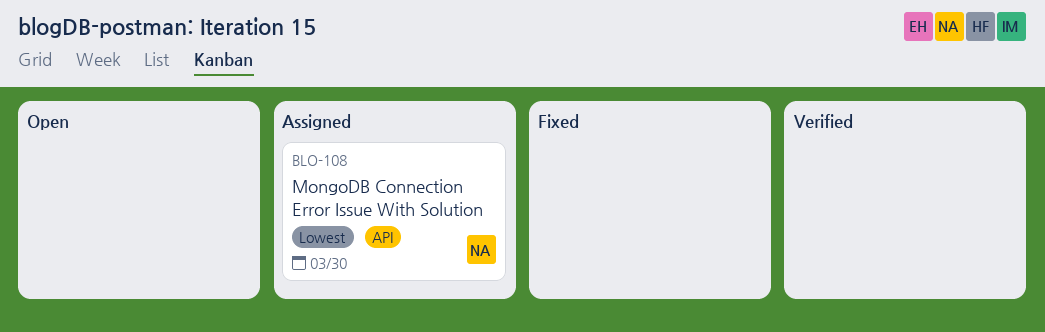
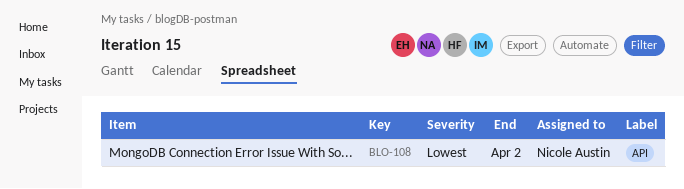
BLO-108, due: Mar 30 -> Apr 2

